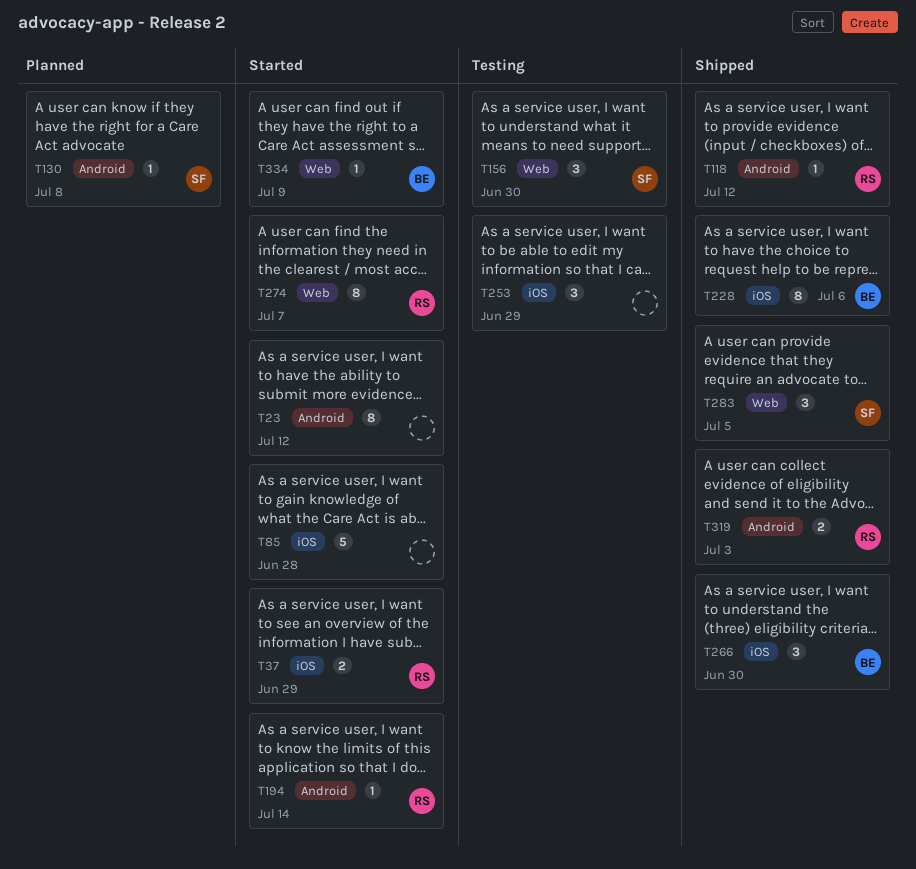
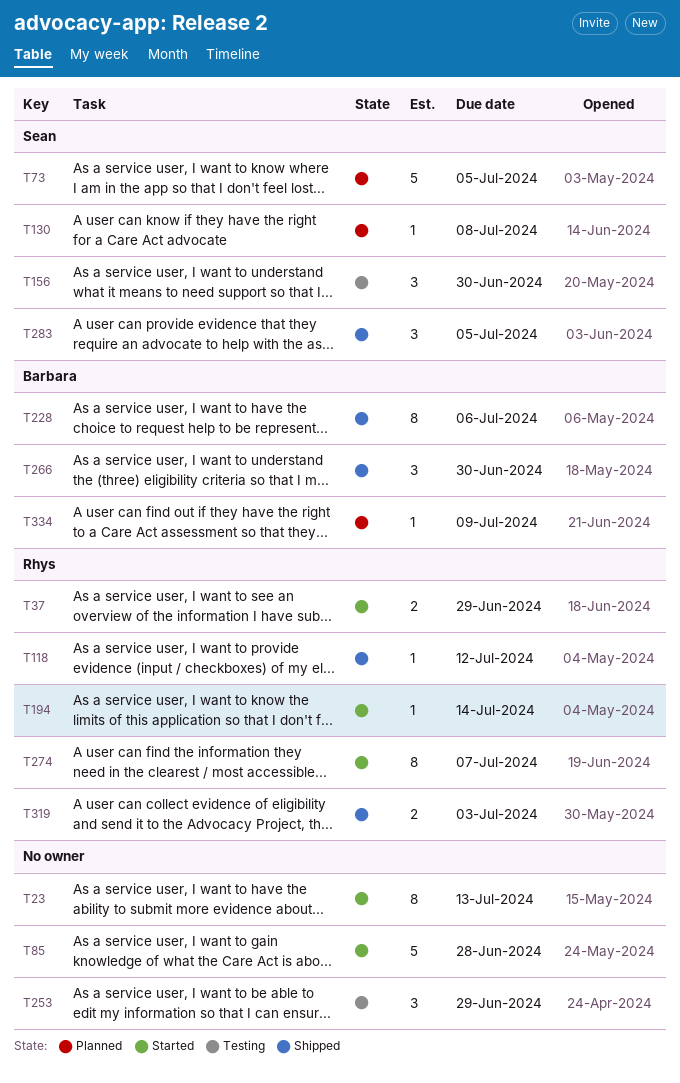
T23, due: Jul 12 -> Jul 13
T73: none -> present
T334, status: Started -> Planned

